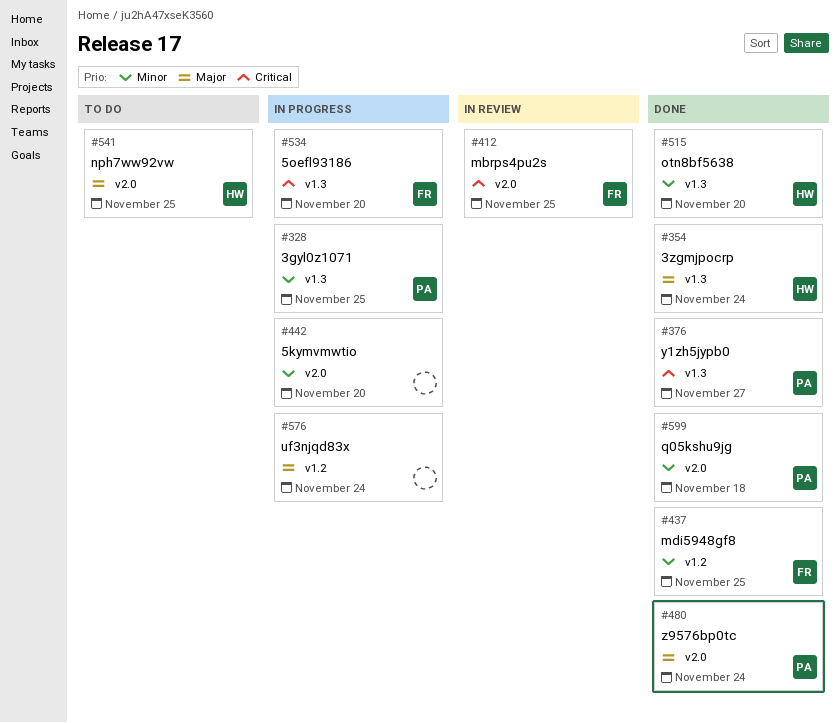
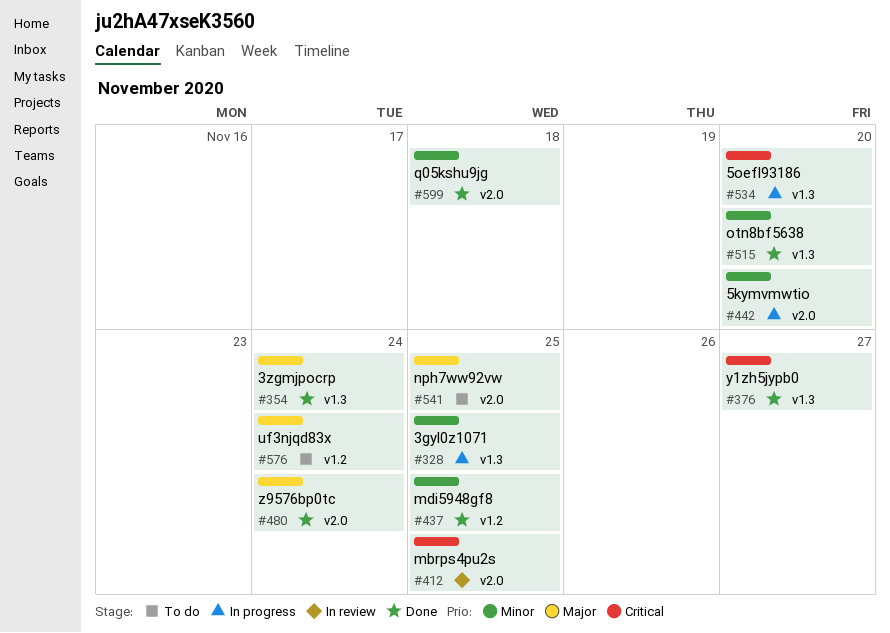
#576, status: In progress -> To do

